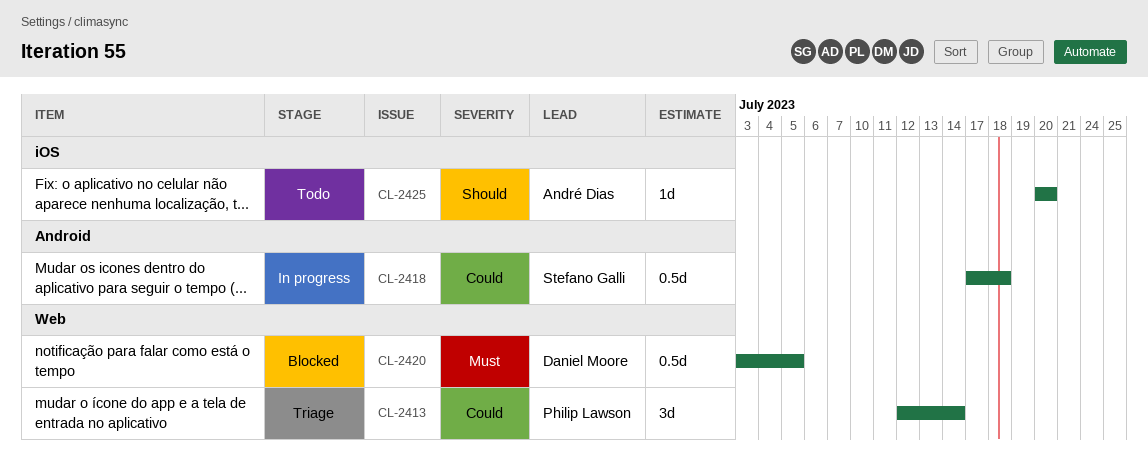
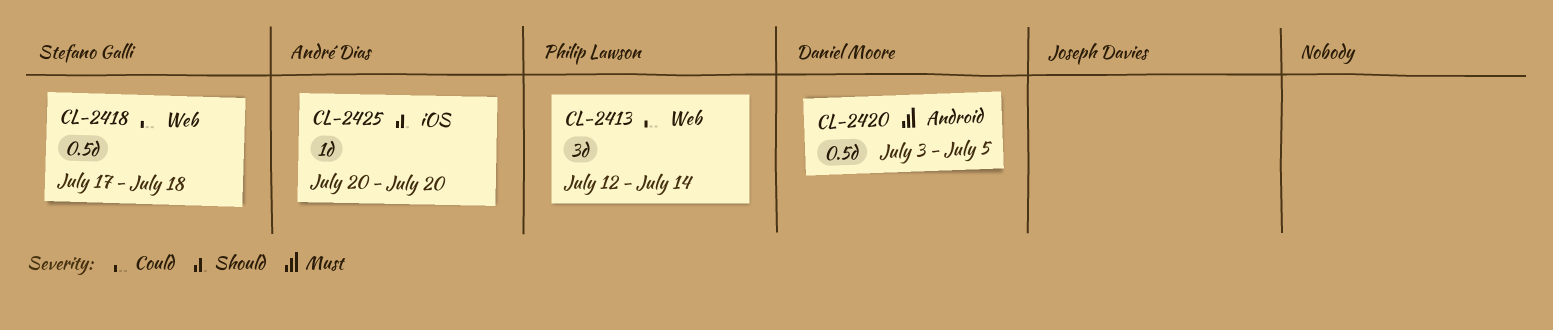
CL-2418, label: Android -> Web
CL-2420, label: Web -> Android

